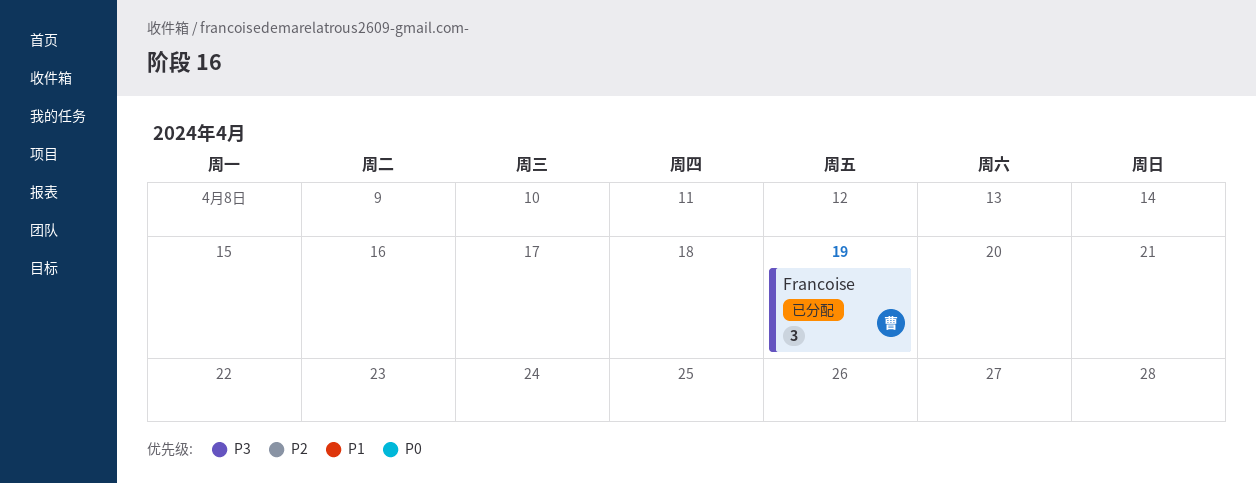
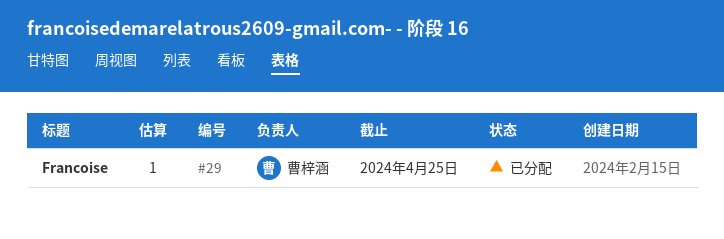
Francoise, estimate: 3 -> 1
Francoise, due: Apr 19 -> Apr 25

